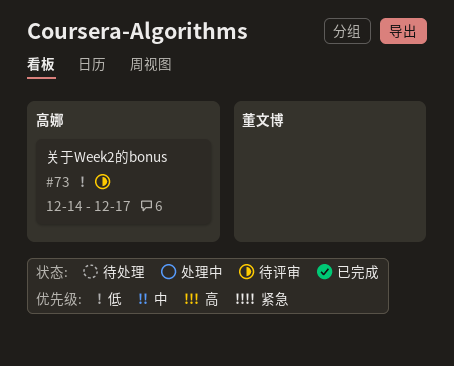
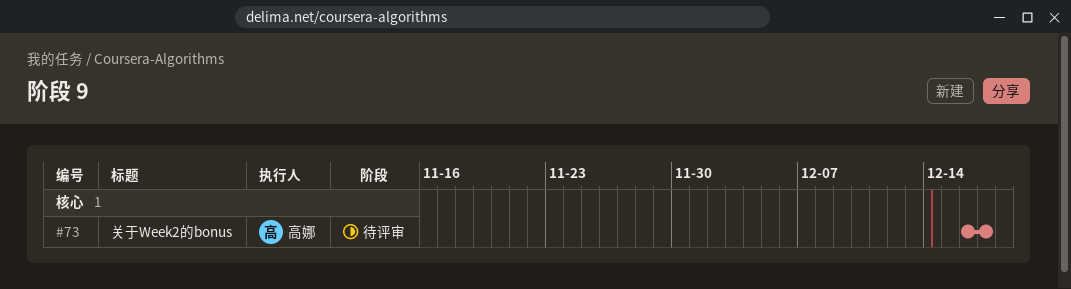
#73, start: Dec 14 -> Dec 16

